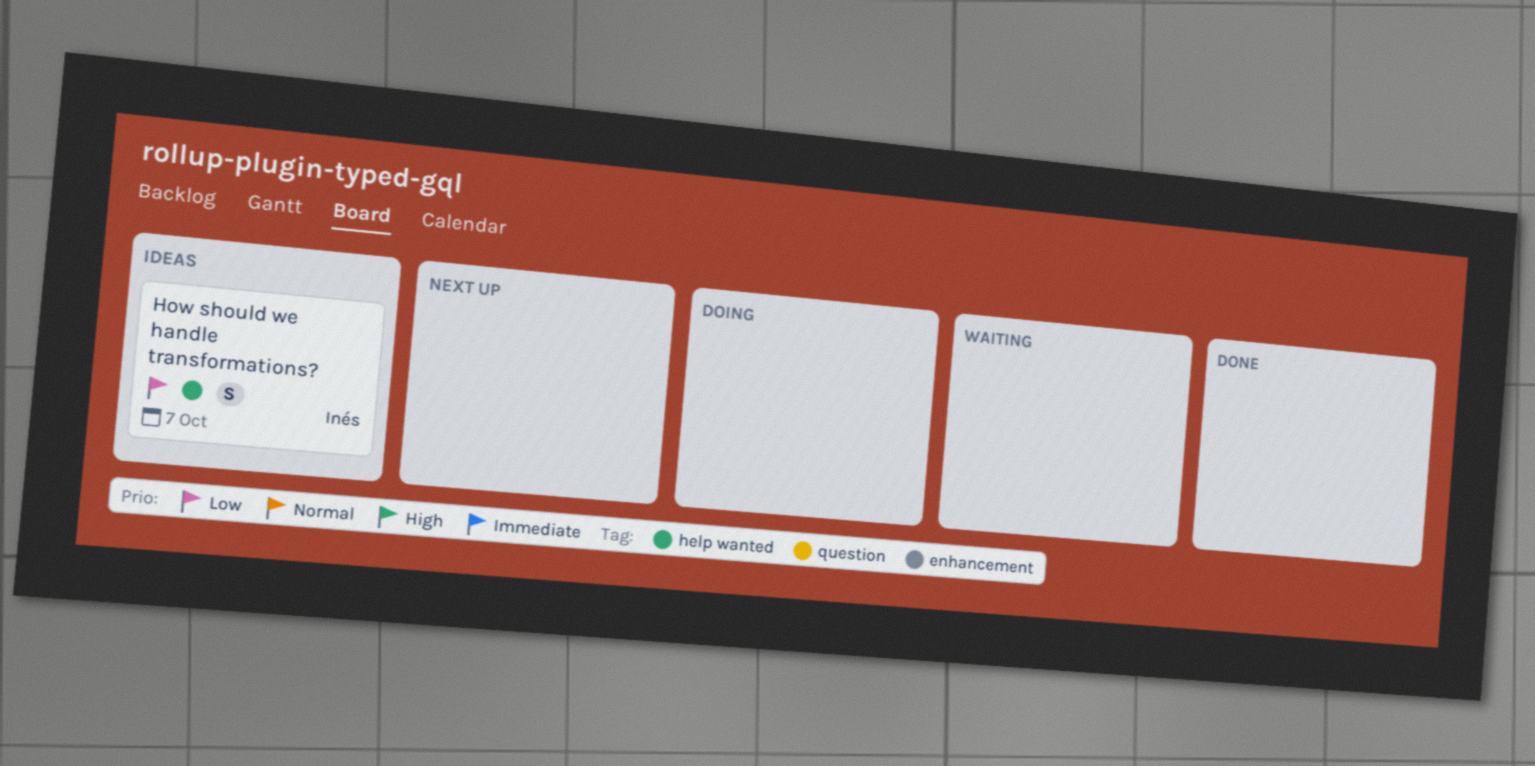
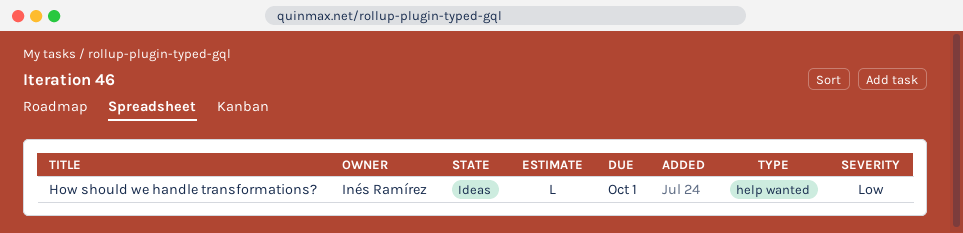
How should we handle transformations?, estimate: S -> L
How should we handle transformations?, due: Oct 7 -> Oct 1

